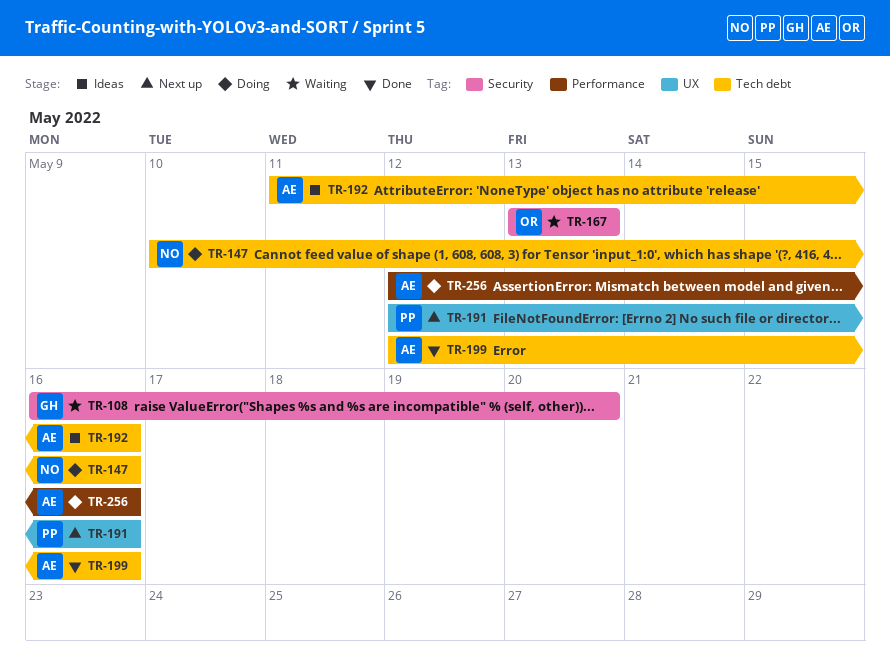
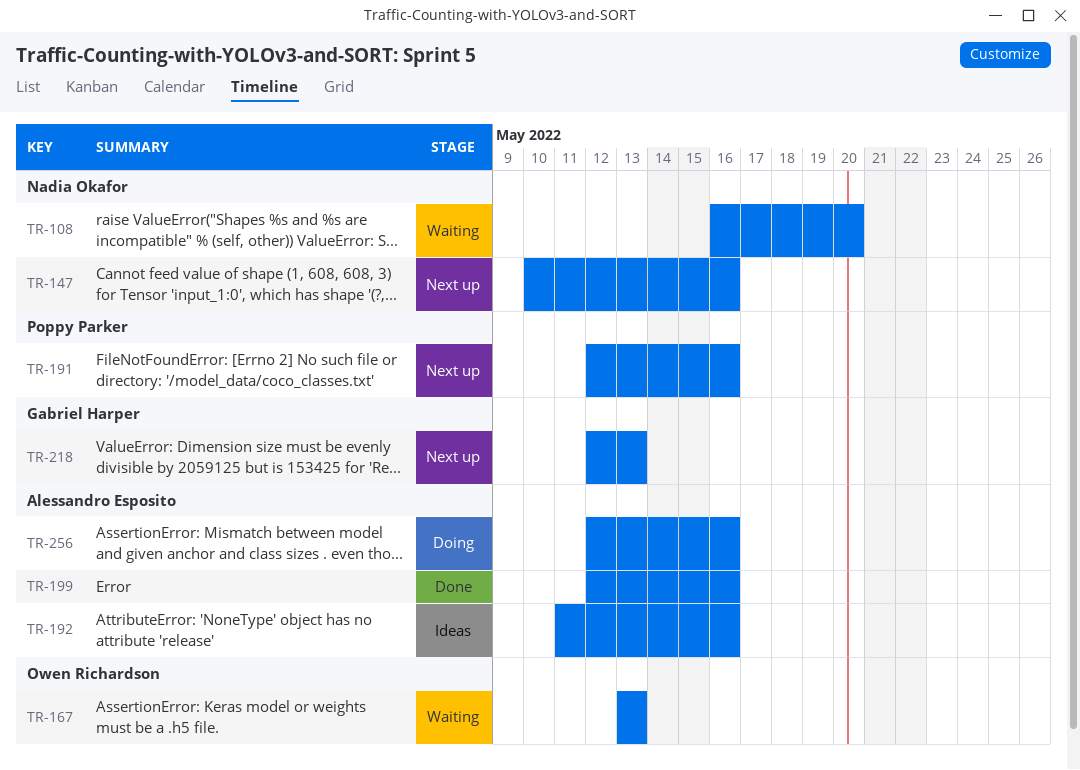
TR-108, owner: Gabriel Harper -> Nadia Okafor
TR-147, status: Doing -> Next up
TR-218: none -> present

